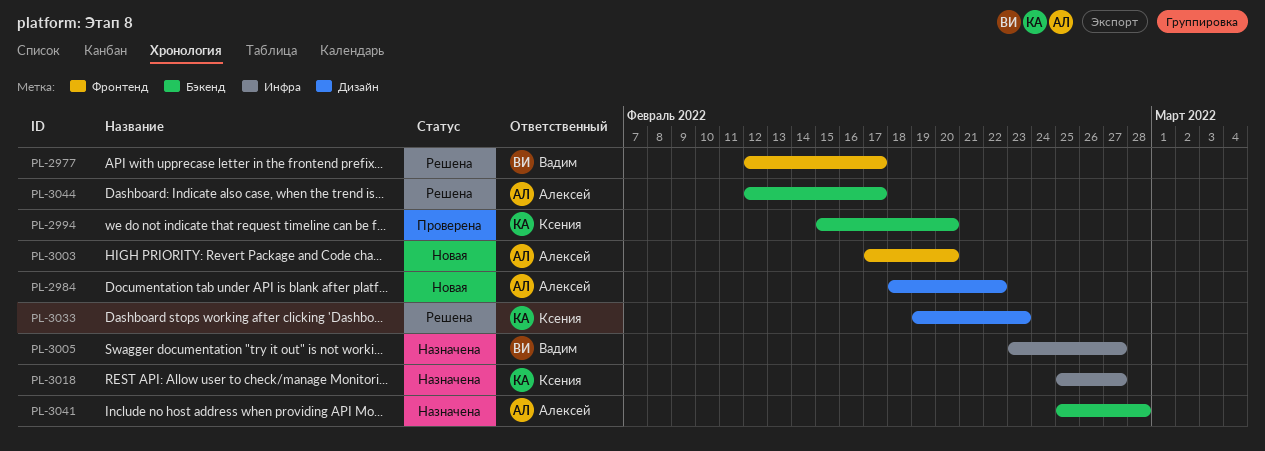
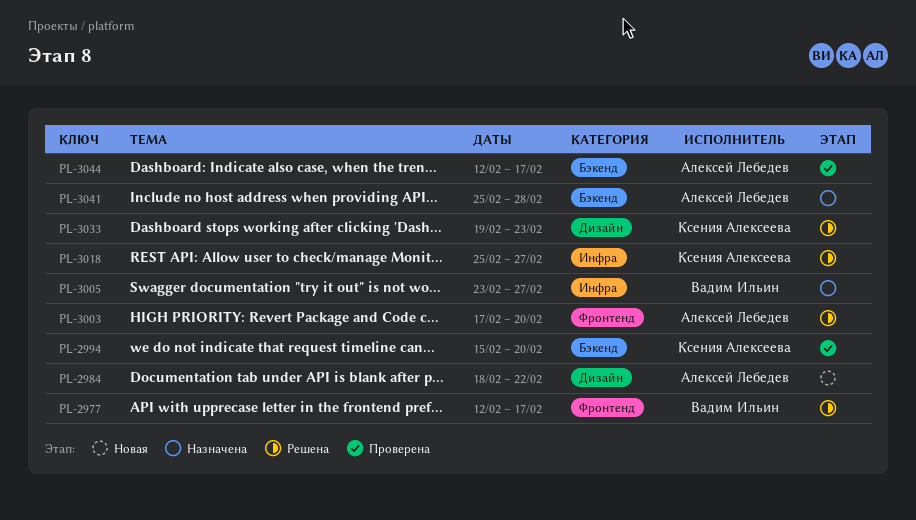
PL-3003, status: Новая -> Решена
PL-3018, status: Назначена -> Решена
PL-3044, status: Решена -> Проверена

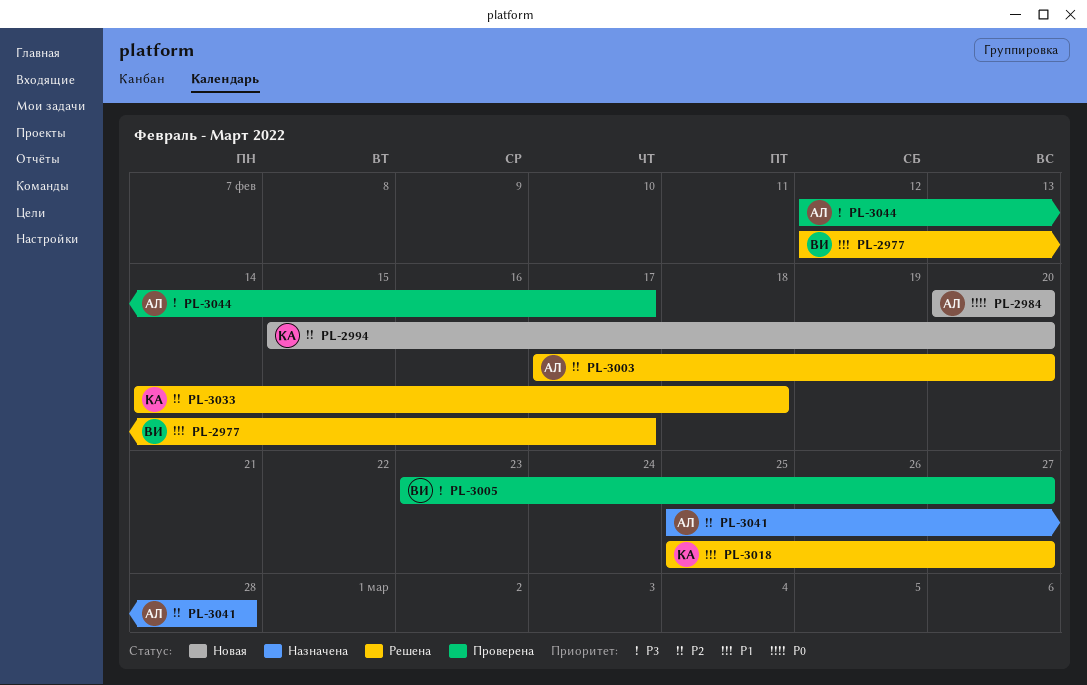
PL-2984, start: Feb 18 -> Feb 20
PL-2984, due: Feb 22 -> Feb 20
PL-2994, status: Проверена -> Новая
PL-3005, status: Назначена -> Проверена
PL-3033, start: Feb 19 -> Feb 14
PL-3033, due: Feb 23 -> Feb 18

